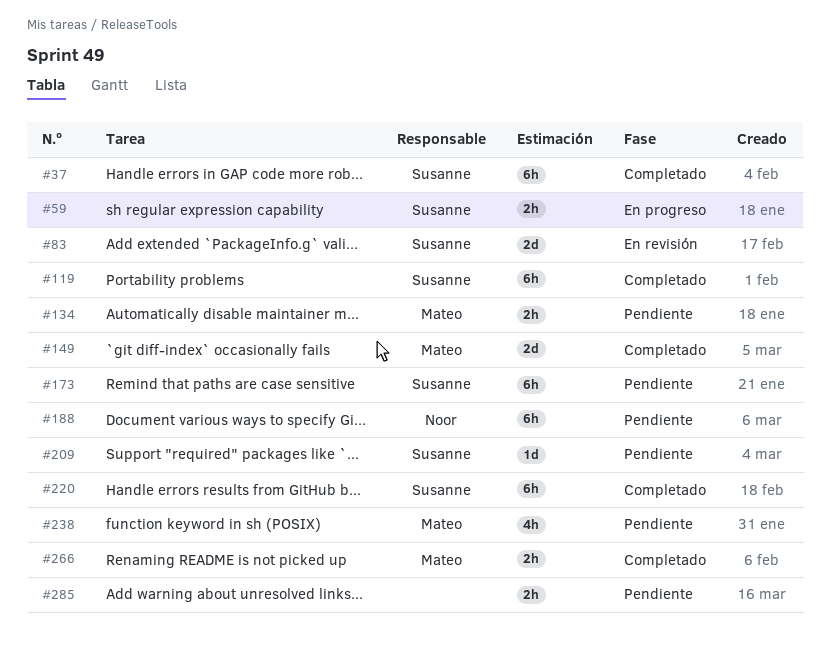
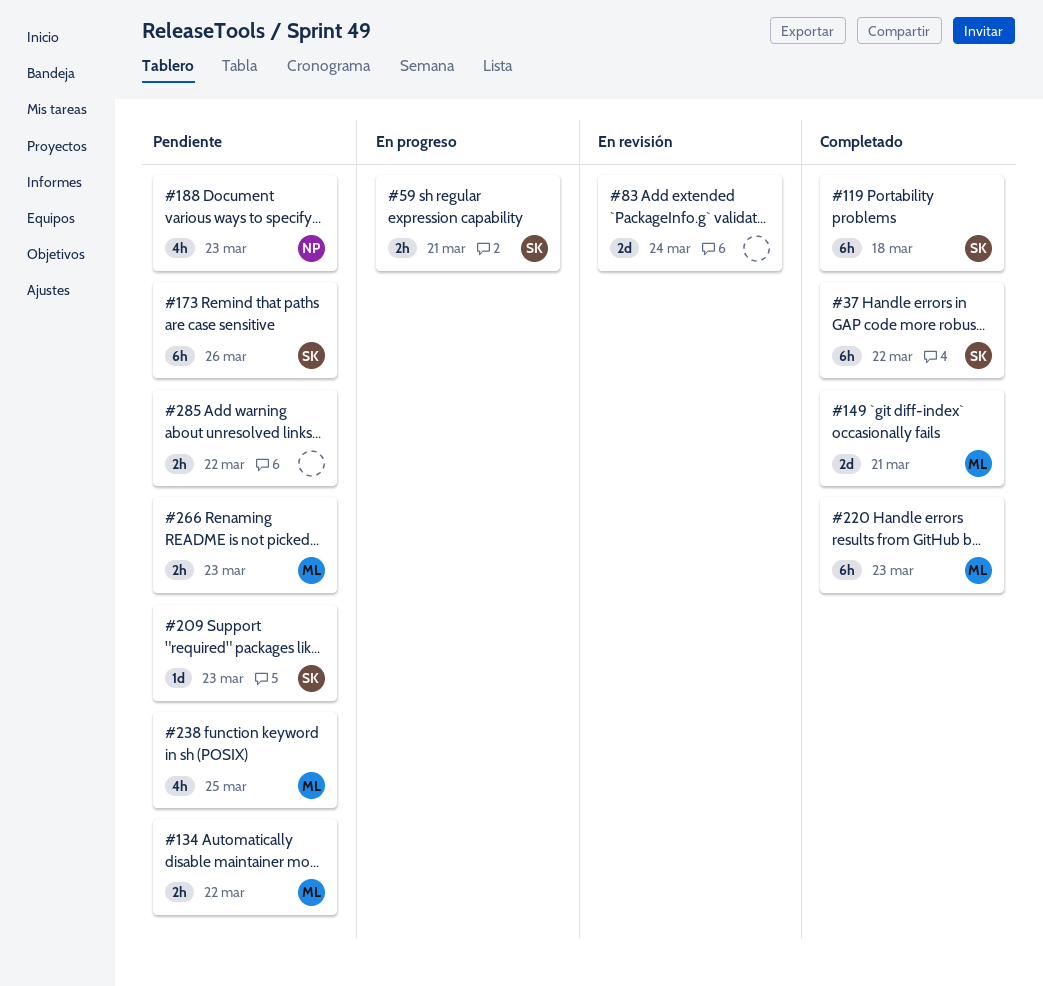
#83, owner: Susanne -> none
#188, estimate: 6h -> 4h
#220, owner: Susanne -> Mateo
#266, status: Completado -> Pendiente

